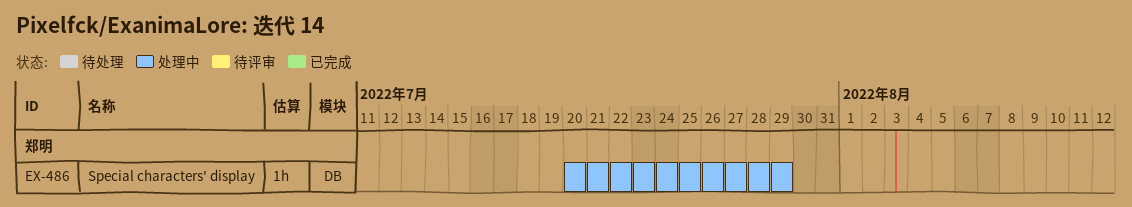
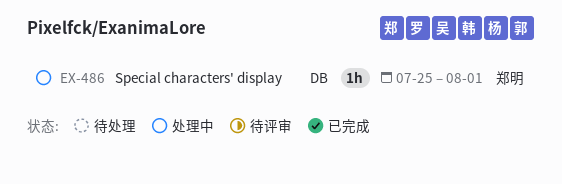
EX-486, start: Jul 20 -> Jul 25
EX-486, due: Jul 29 -> Aug 1

